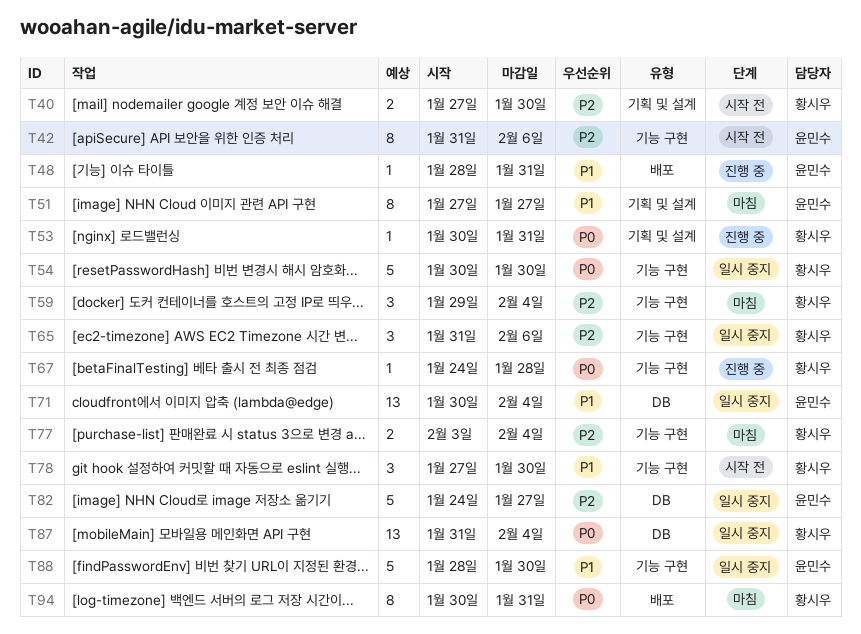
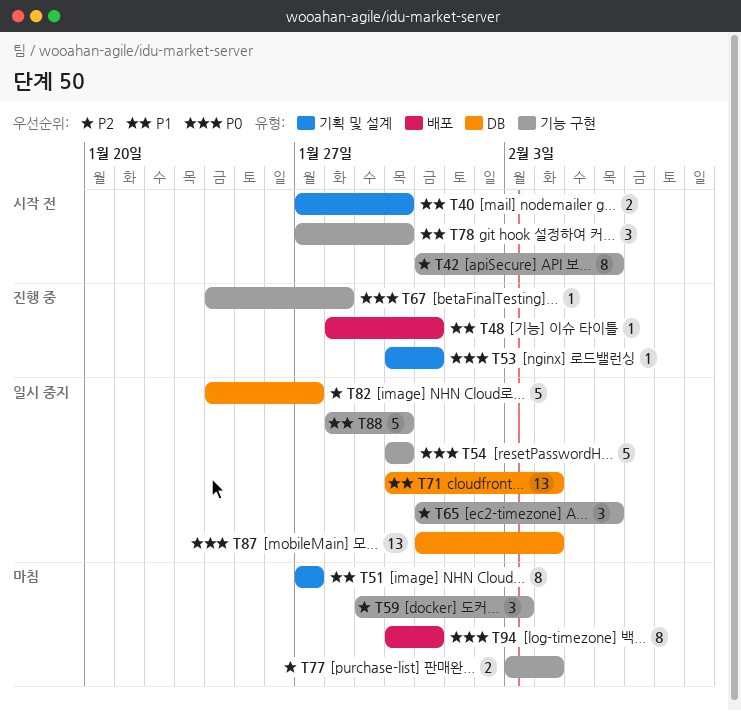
T40, priority: P2 -> P1
T59, due: Feb 4 -> Feb 3

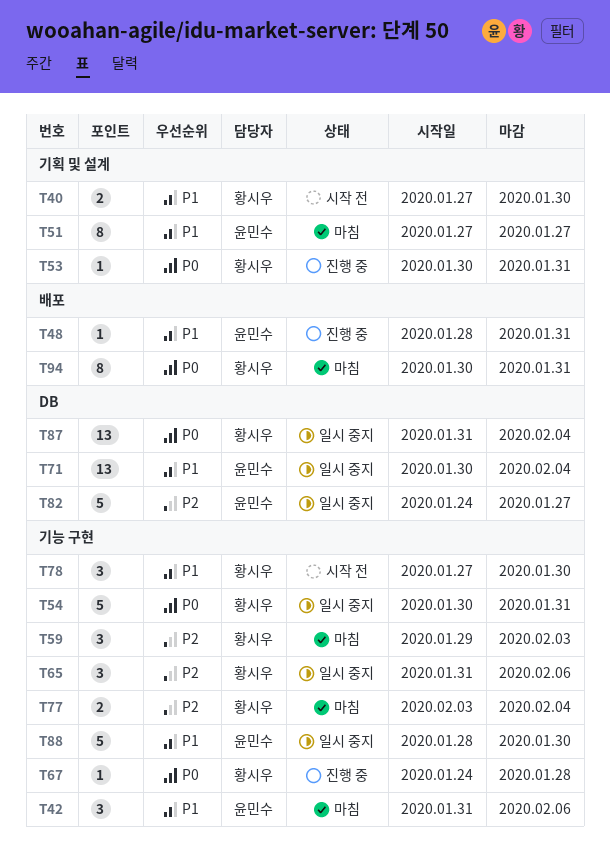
T42, status: 시작 전 -> 마침
T42, priority: P2 -> P1
T42, estimate: 8 -> 3
T54, due: Jan 30 -> Jan 31

